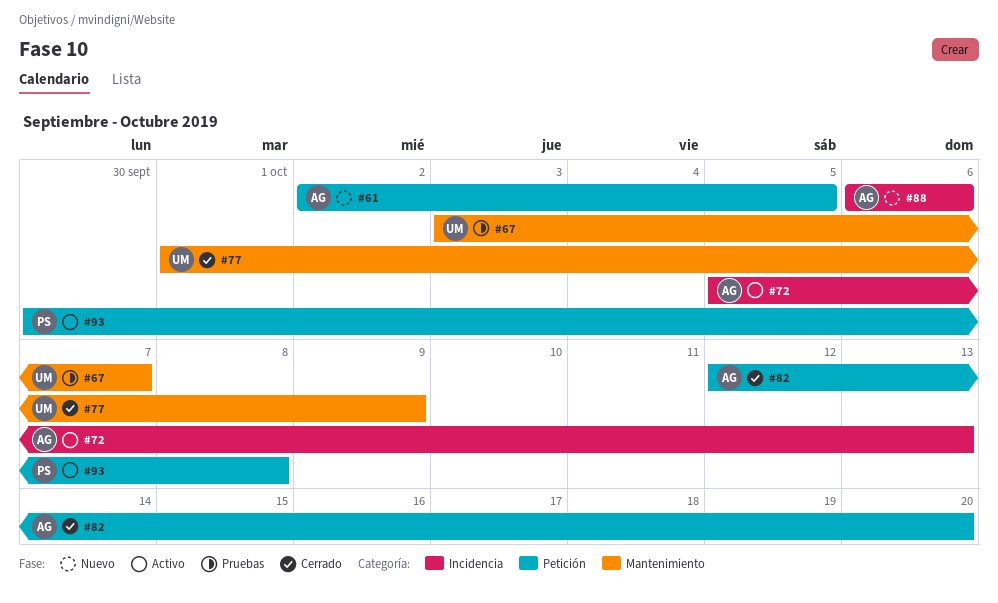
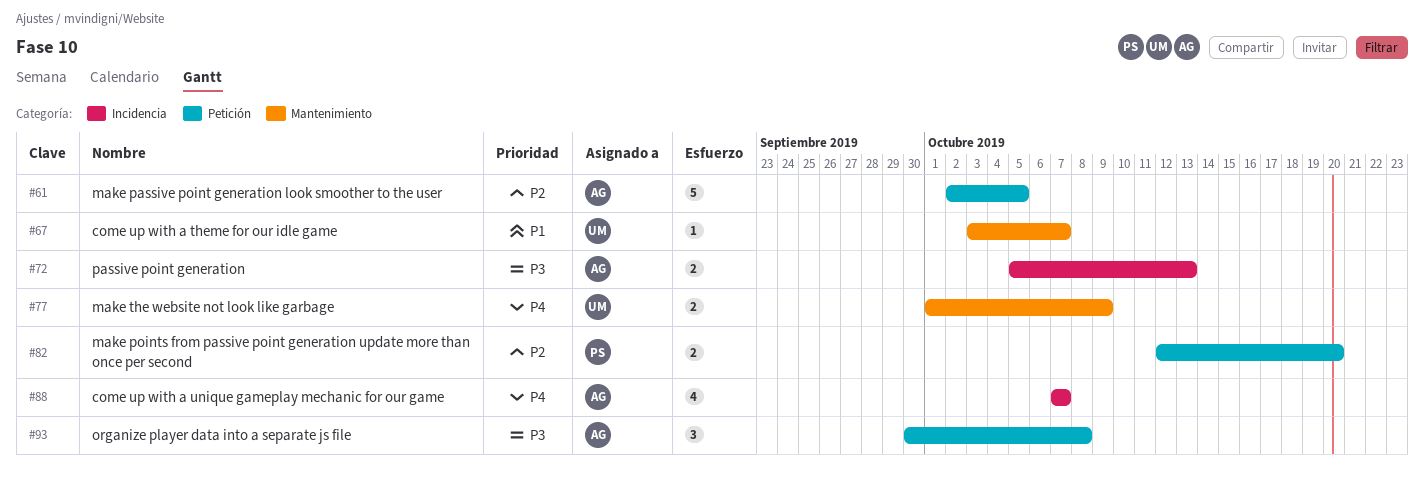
#82, owner: AG -> PS
#88, start: Oct 6 -> Oct 7
#88, due: Oct 6 -> Oct 7
#93, owner: PS -> AG

